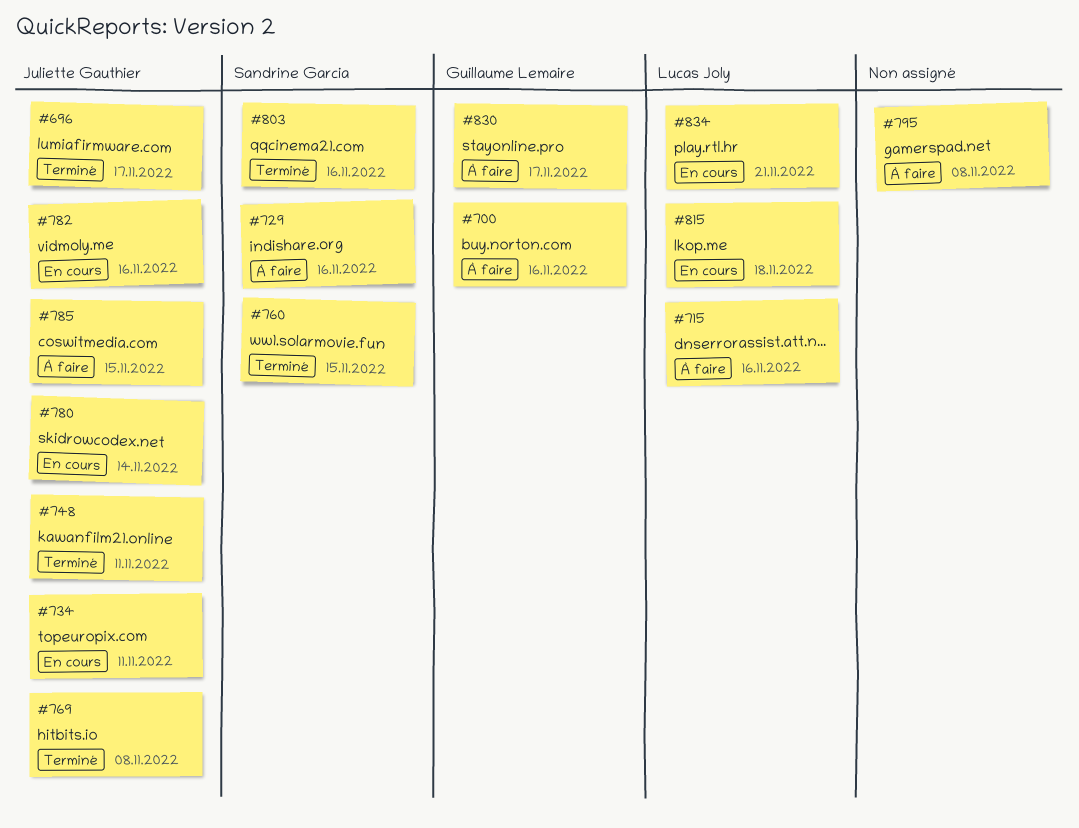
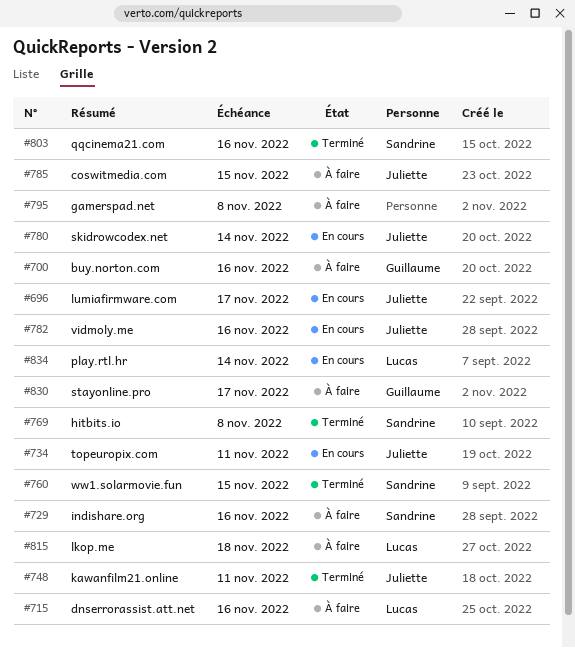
#696, status: Terminé -> En cours
#769, owner: Juliette Gauthier -> Sandrine Garcia
#815, status: En cours -> À faire
#834, due: Nov 21 -> Nov 14

